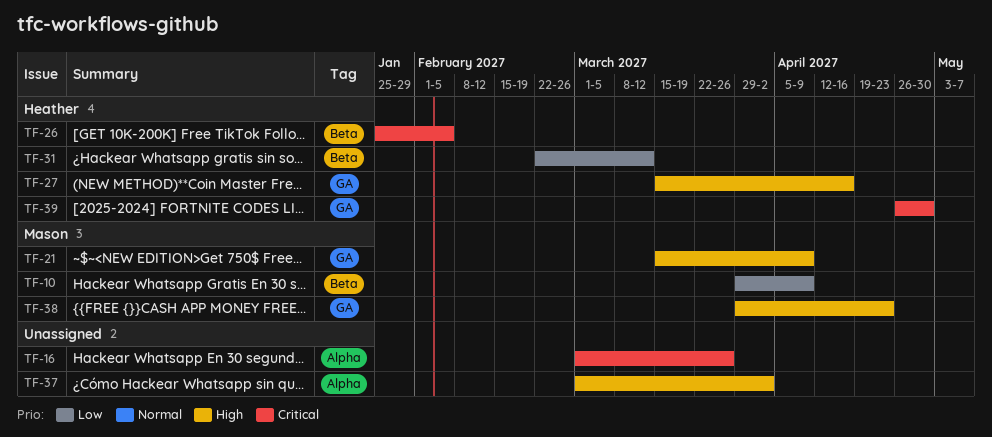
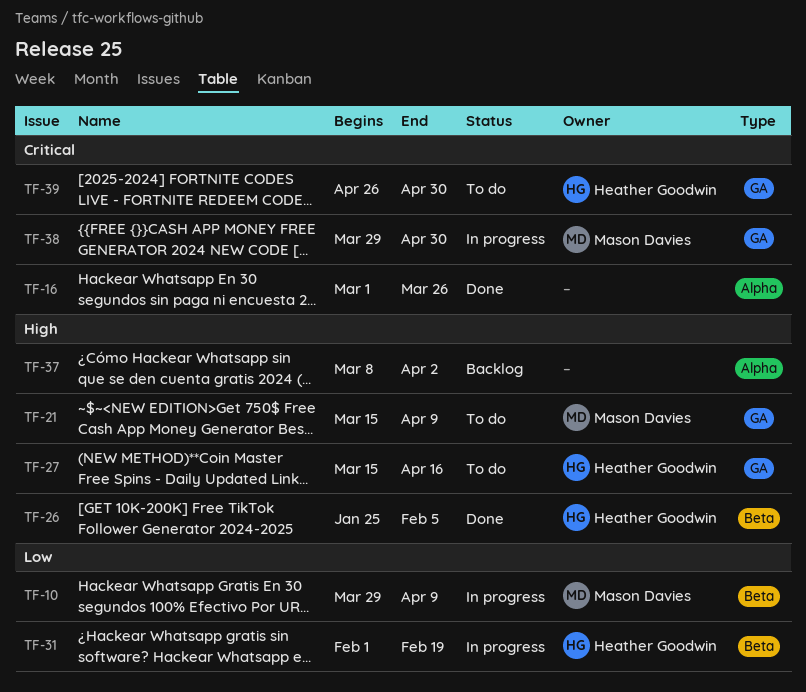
TF-26, priority: Critical -> High
TF-31, start: Feb 22 -> Feb 1
TF-31, due: Mar 12 -> Feb 19
TF-37, start: Mar 1 -> Mar 8
TF-38, priority: High -> Critical
TF-38, due: Apr 23 -> Apr 30

